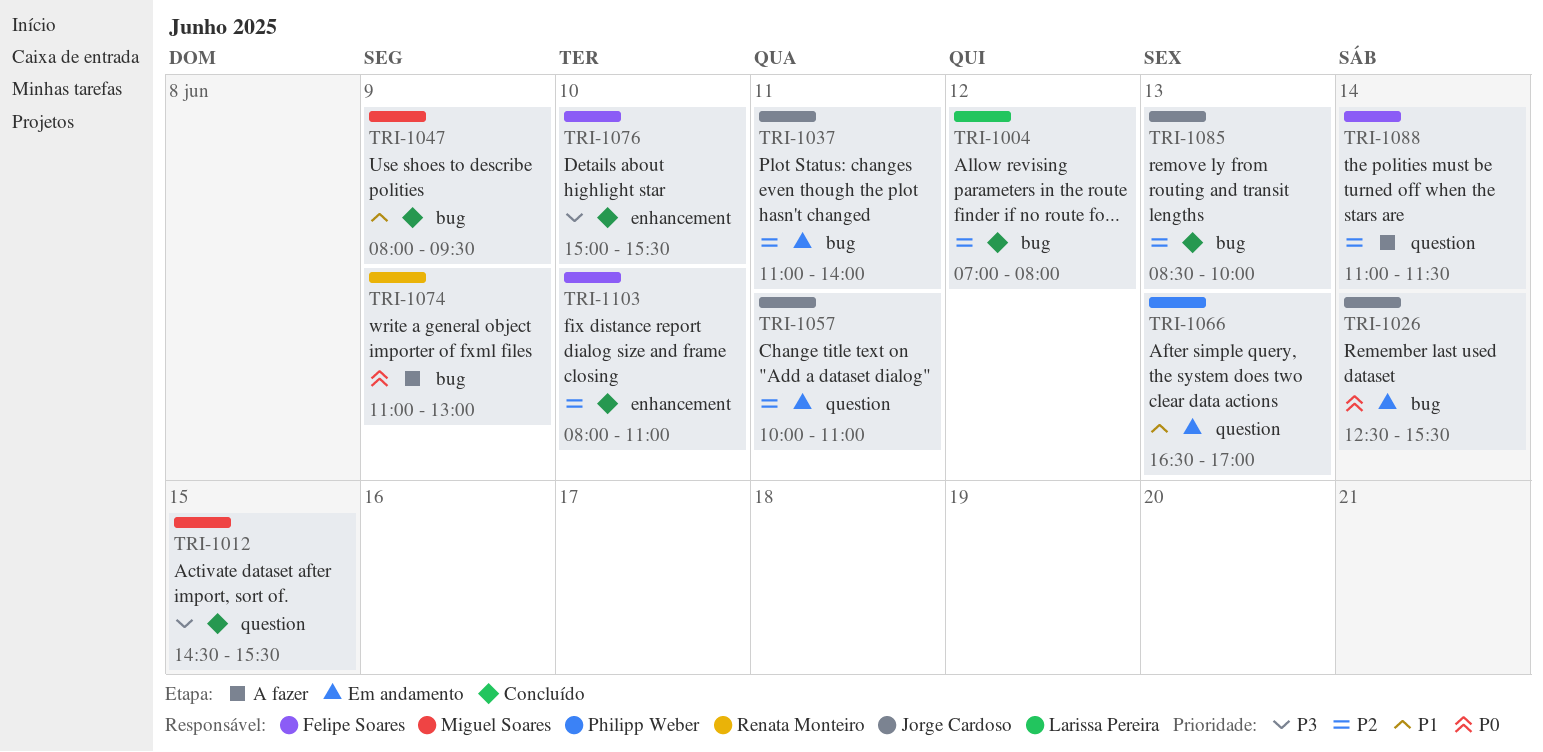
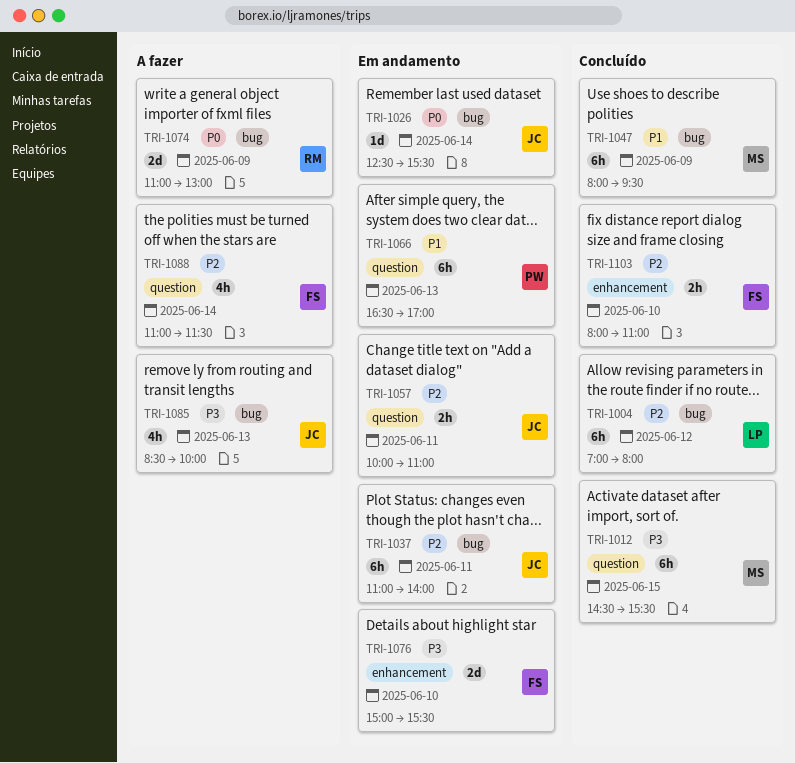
TRI-1076, status: Concluído -> Em andamento
TRI-1085, status: Concluído -> A fazer
TRI-1085, priority: P2 -> P3

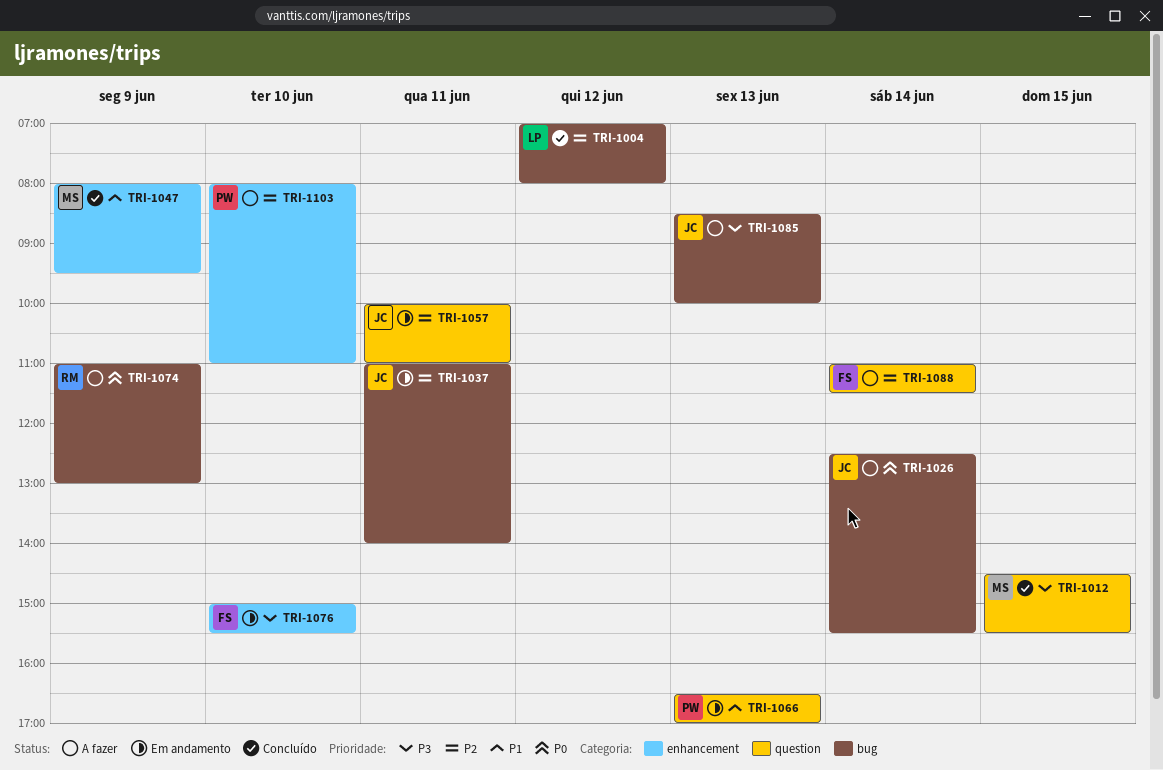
TRI-1026, status: Em andamento -> A fazer
TRI-1047, label: bug -> enhancement
TRI-1103, status: Concluído -> A fazer
TRI-1103, owner: FS -> PW

